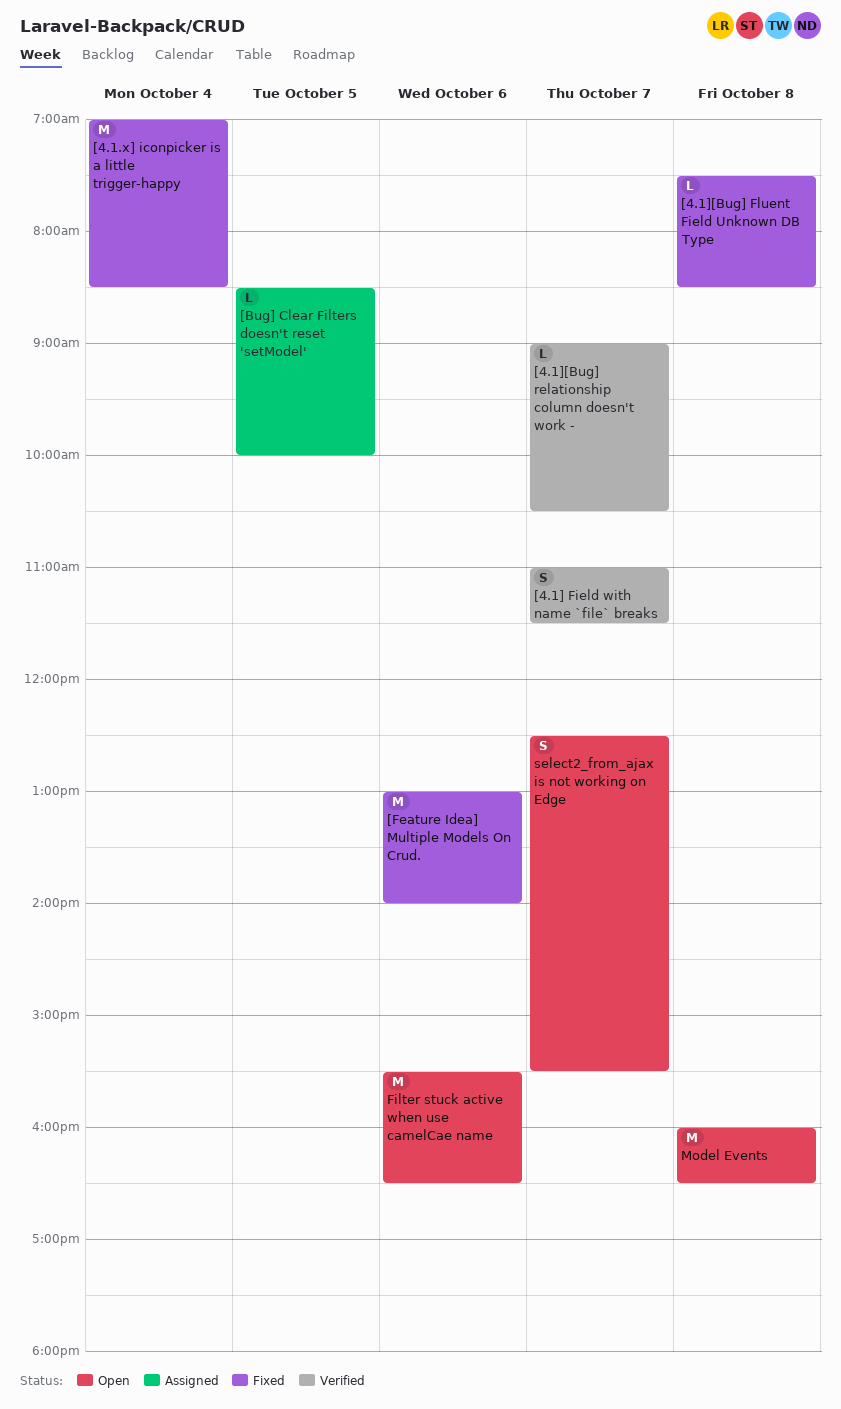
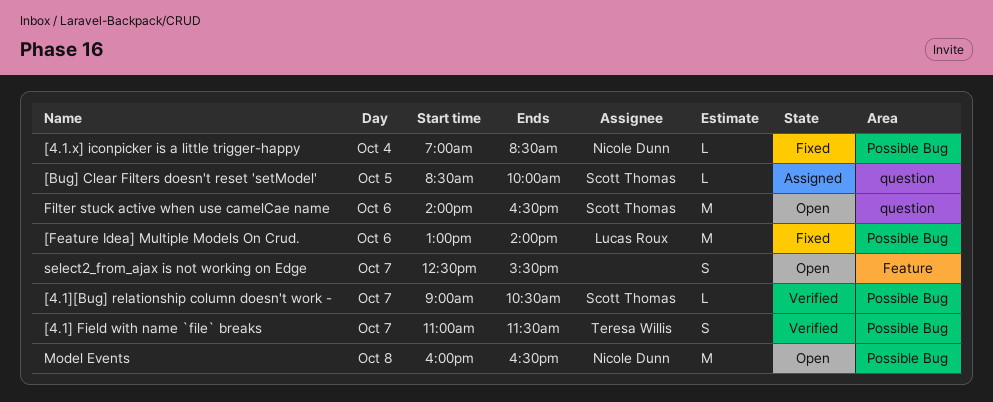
[4.1.x] iconpicker is a little trigger-happy, estimate: M -> L
[4.1][Bug] Fluent Field Unknown DB Type: present -> none
Filter stuck active when use camelCae name, begins: 15:30 -> 14:00

